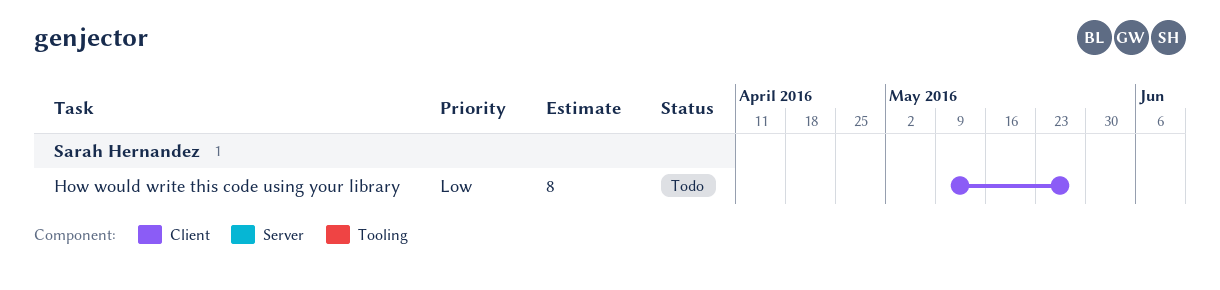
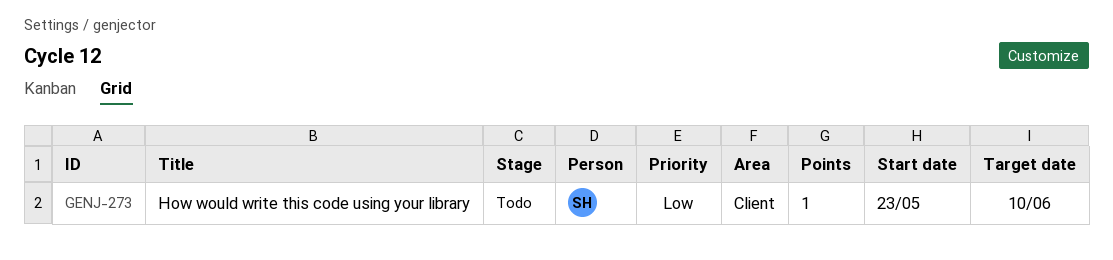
How would write this code using your library, estimate: 8 -> 1
How would write this code using your library, start: May 9 -> May 23
How would write this code using your library, due: May 27 -> Jun 10

